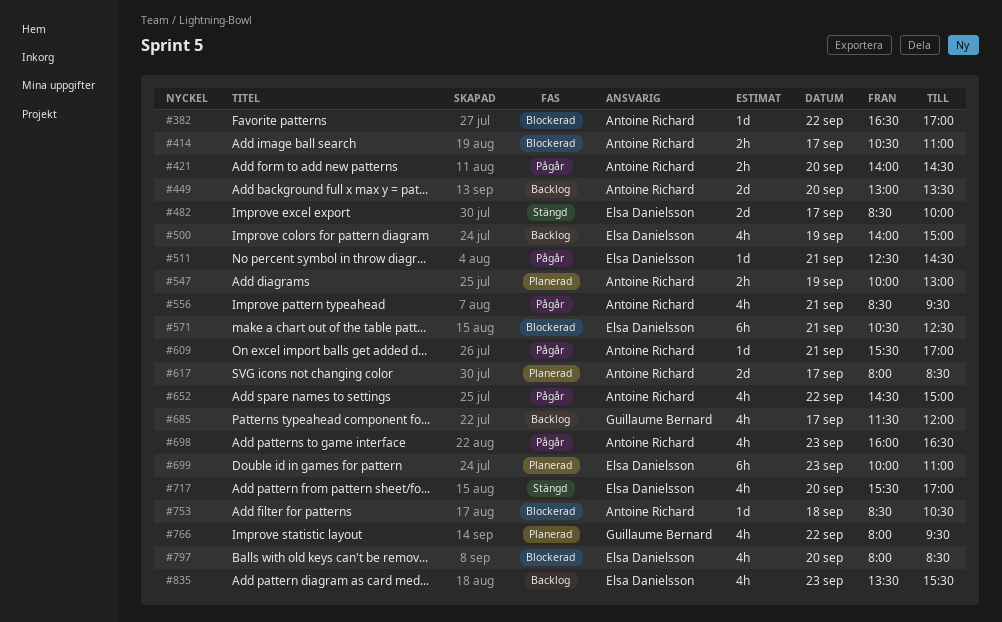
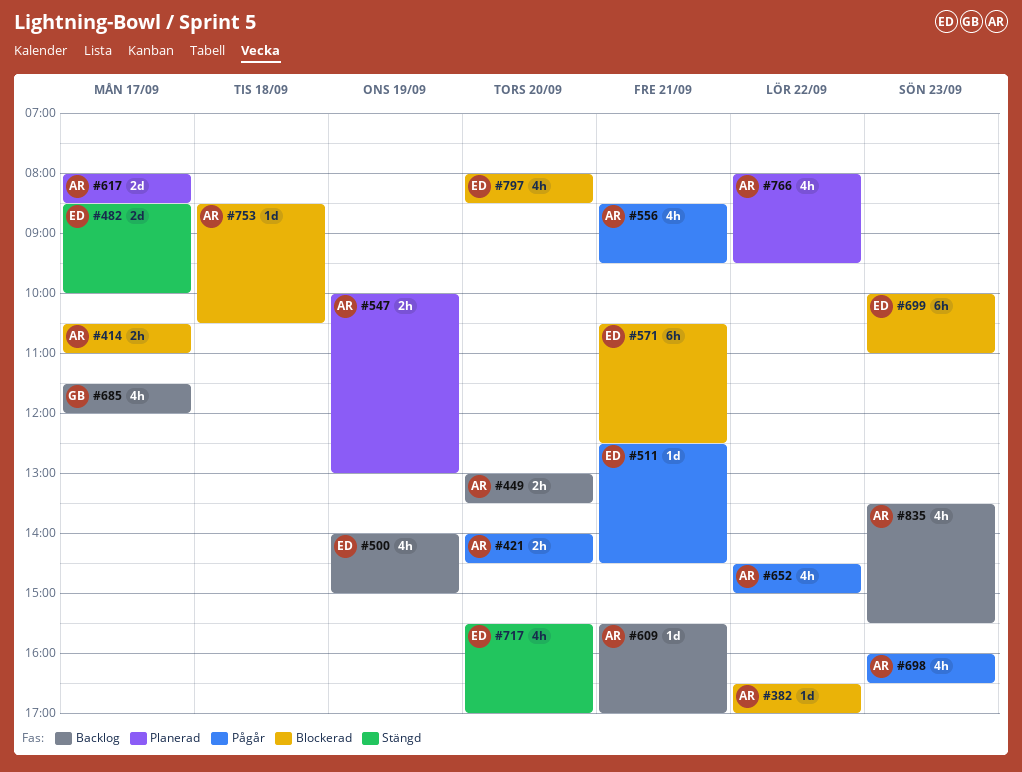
#449, estimate: 2d -> 2h
#609, status: Pågår -> Backlog
#699, status: Planerad -> Blockerad
#766, owner: Guillaume Bernard -> Antoine Richard
#835, owner: Elsa Danielsson -> Antoine Richard

